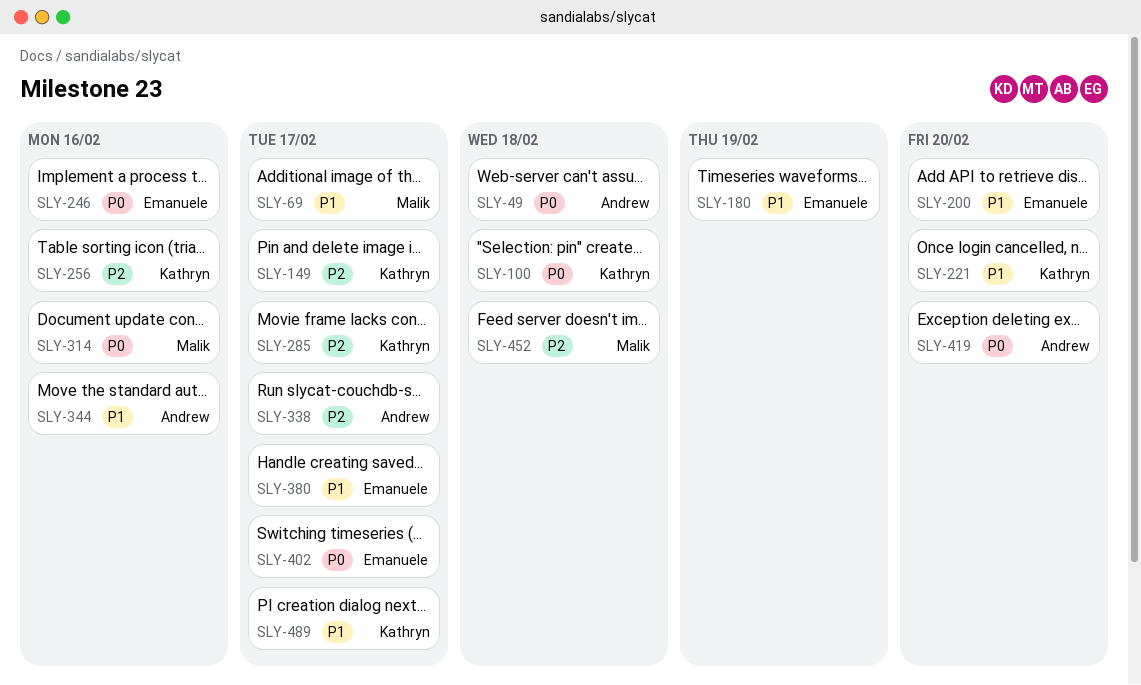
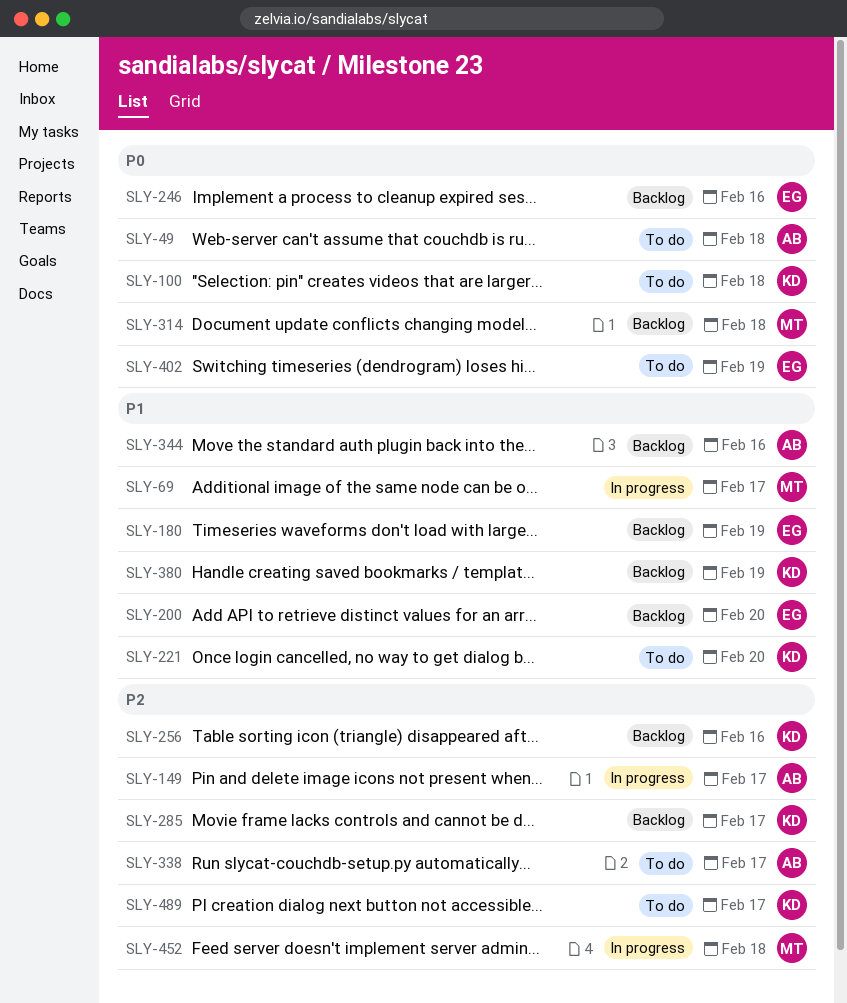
SLY-149, owner: Kathryn -> Andrew
SLY-314, due: Feb 16 -> Feb 18
SLY-380, owner: Emanuele -> Kathryn
SLY-380, due: Feb 17 -> Feb 19
SLY-402, due: Feb 17 -> Feb 19
SLY-419: present -> none
SLY-489, priority: P1 -> P2

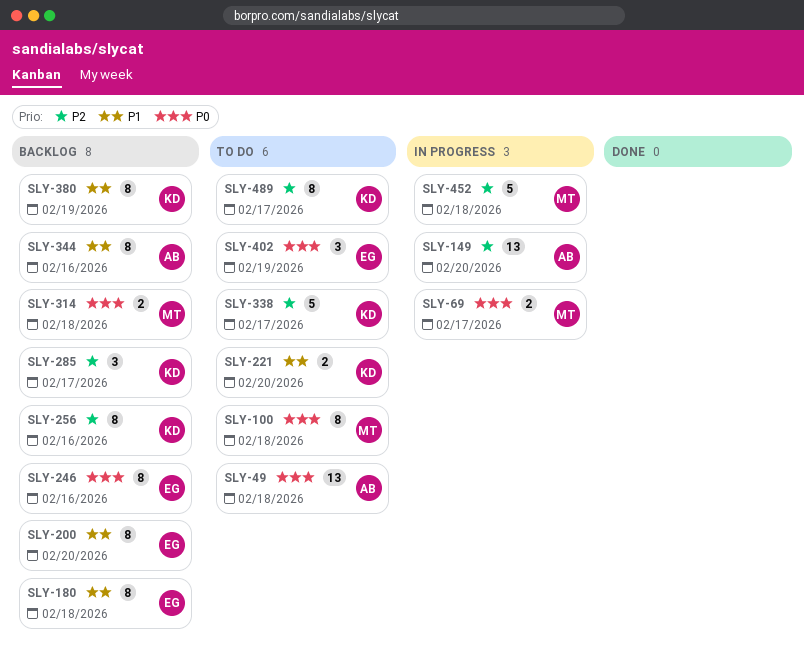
SLY-69, priority: P1 -> P0
SLY-100, owner: KD -> MT
SLY-149, due: Feb 17 -> Feb 20
SLY-180, due: Feb 19 -> Feb 18
SLY-338, owner: AB -> KD

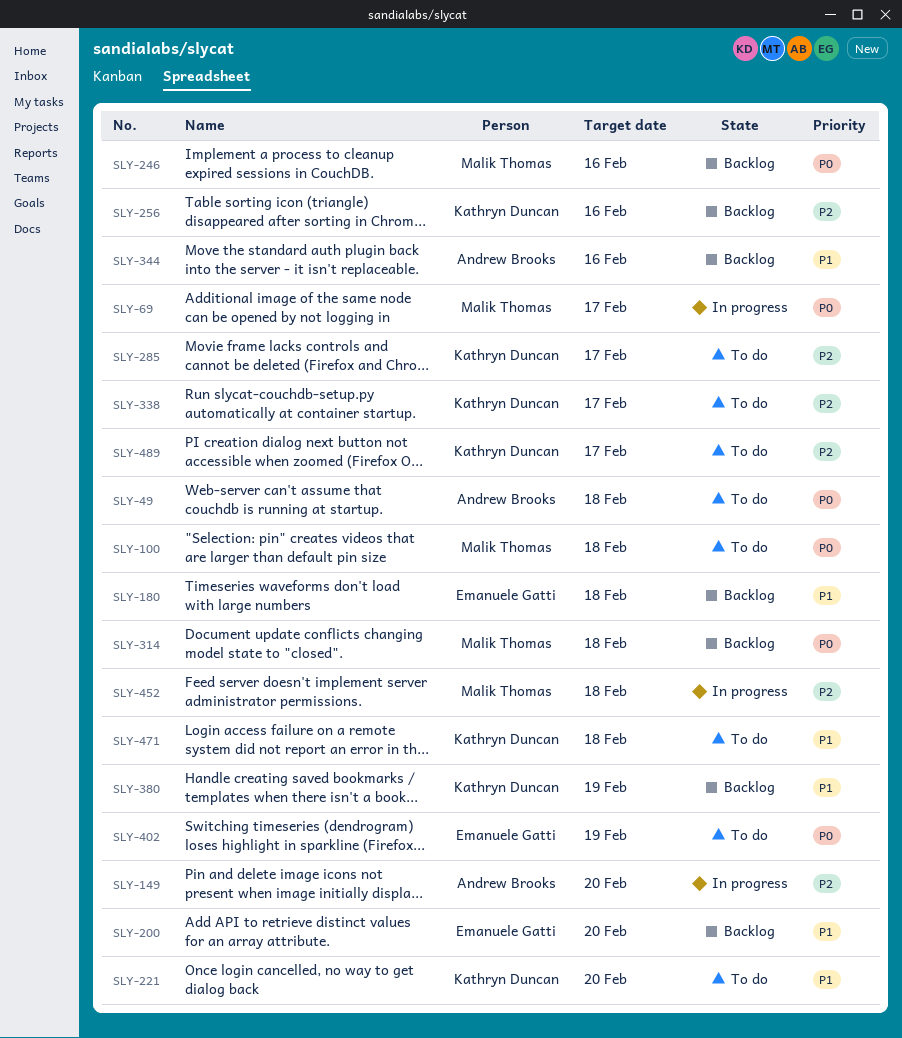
SLY-246, owner: Emanuele Gatti -> Malik Thomas
SLY-285, status: Backlog -> To do
SLY-471: none -> present

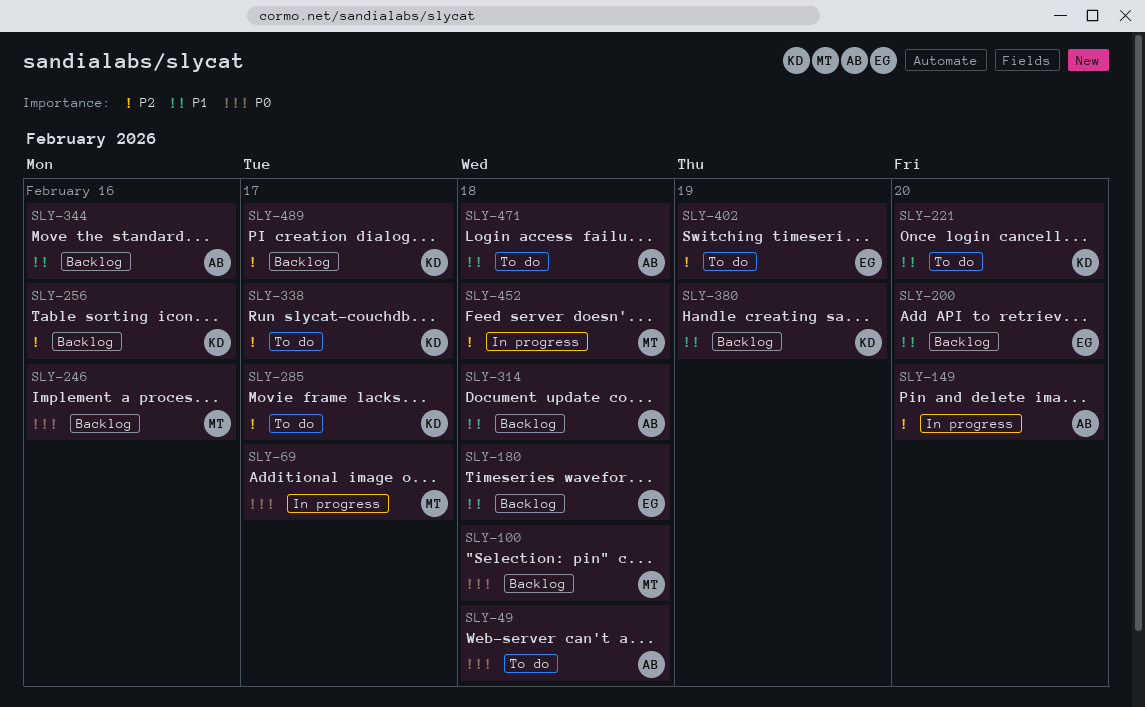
SLY-100, status: To do -> Backlog
SLY-314, owner: Malik Thomas -> Andrew Brooks
SLY-314, priority: P0 -> P1
SLY-402, priority: P0 -> P2
SLY-471, owner: Kathryn Duncan -> Andrew Brooks
SLY-489, status: To do -> Backlog

